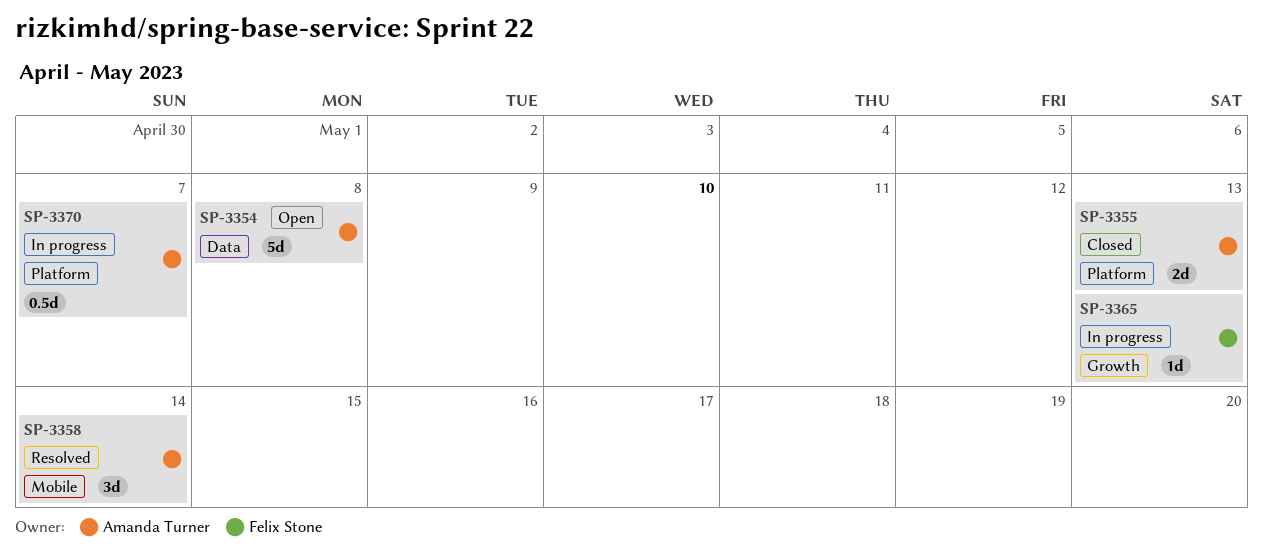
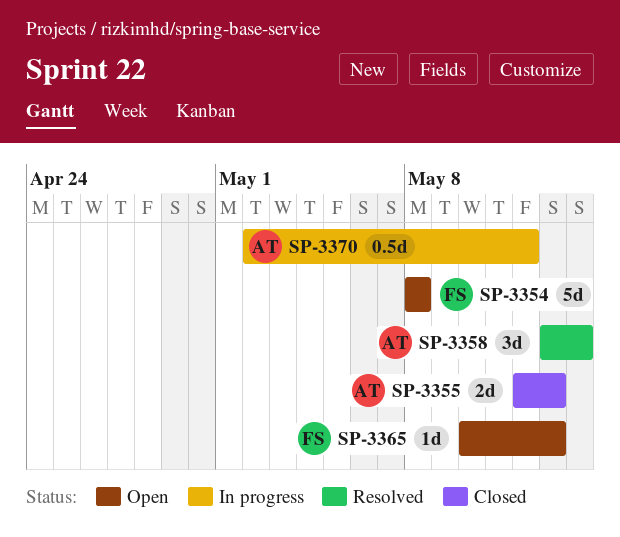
SP-3354, owner: Amanda Turner -> Felix Stone
SP-3365, status: In progress -> Open
SP-3370, due: May 7 -> May 12

